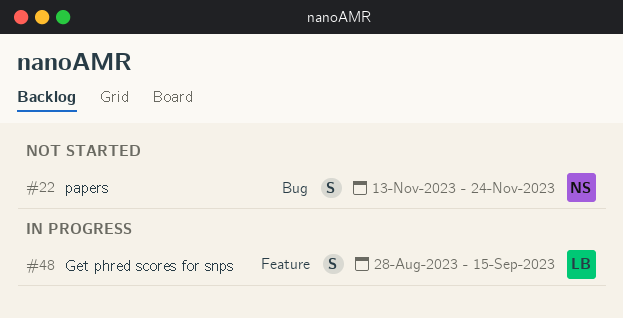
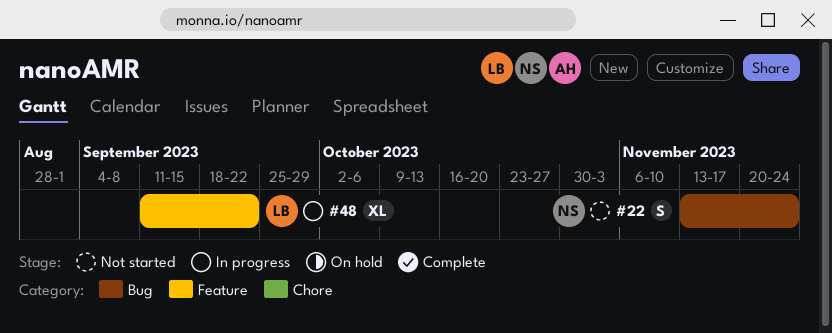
#48, estimate: S -> XL
#48, start: Aug 28 -> Sep 11
#48, due: Sep 15 -> Sep 22

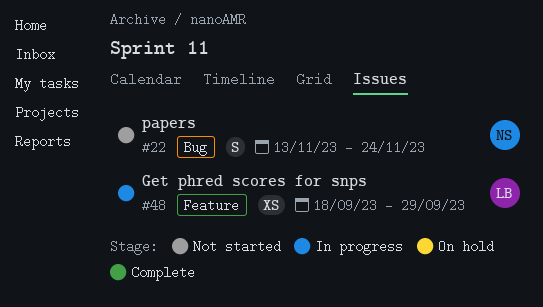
#48, estimate: XL -> XS
#48, start: Sep 11 -> Sep 18
#48, due: Sep 22 -> Sep 29

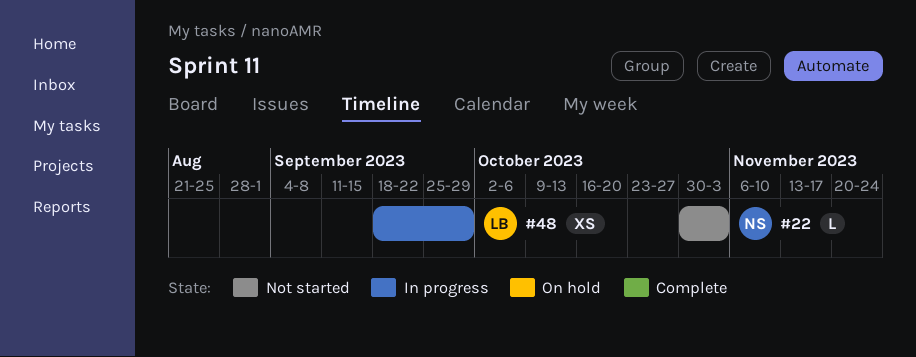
#22, estimate: S -> L
#22, start: Nov 13 -> Oct 30
#22, due: Nov 24 -> Nov 3

